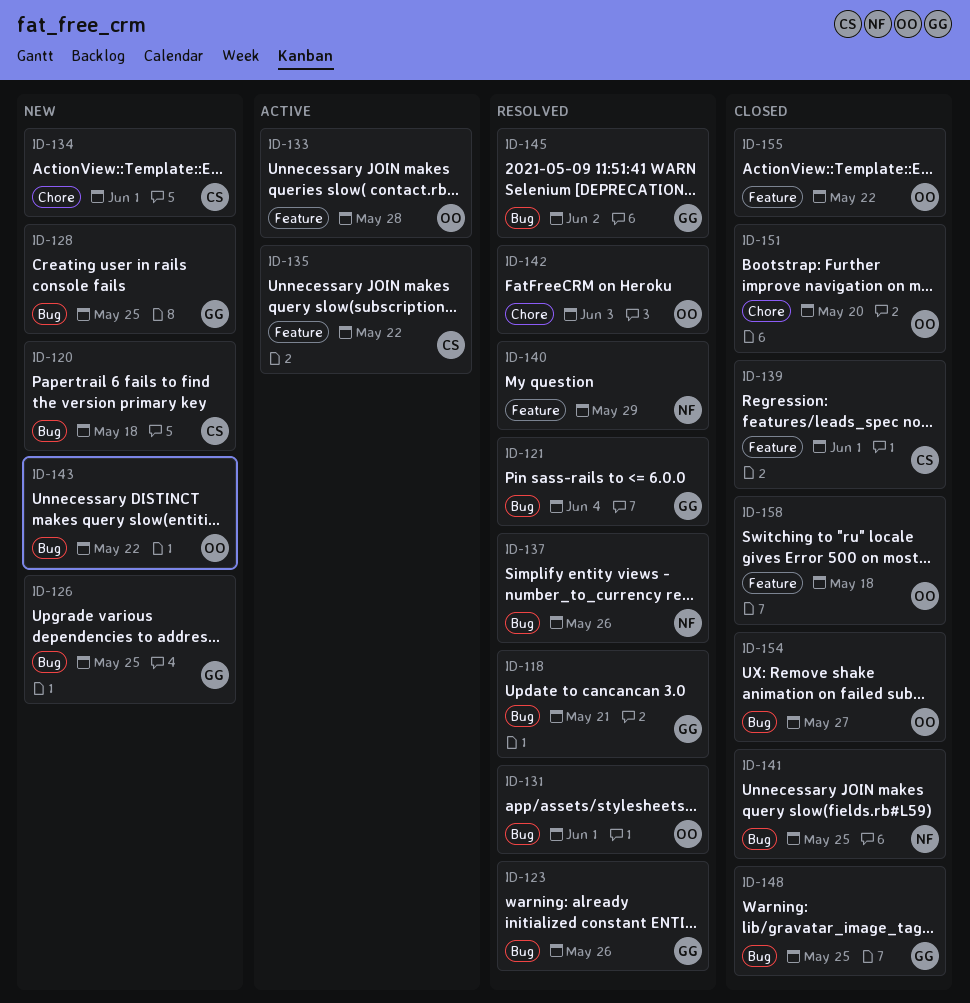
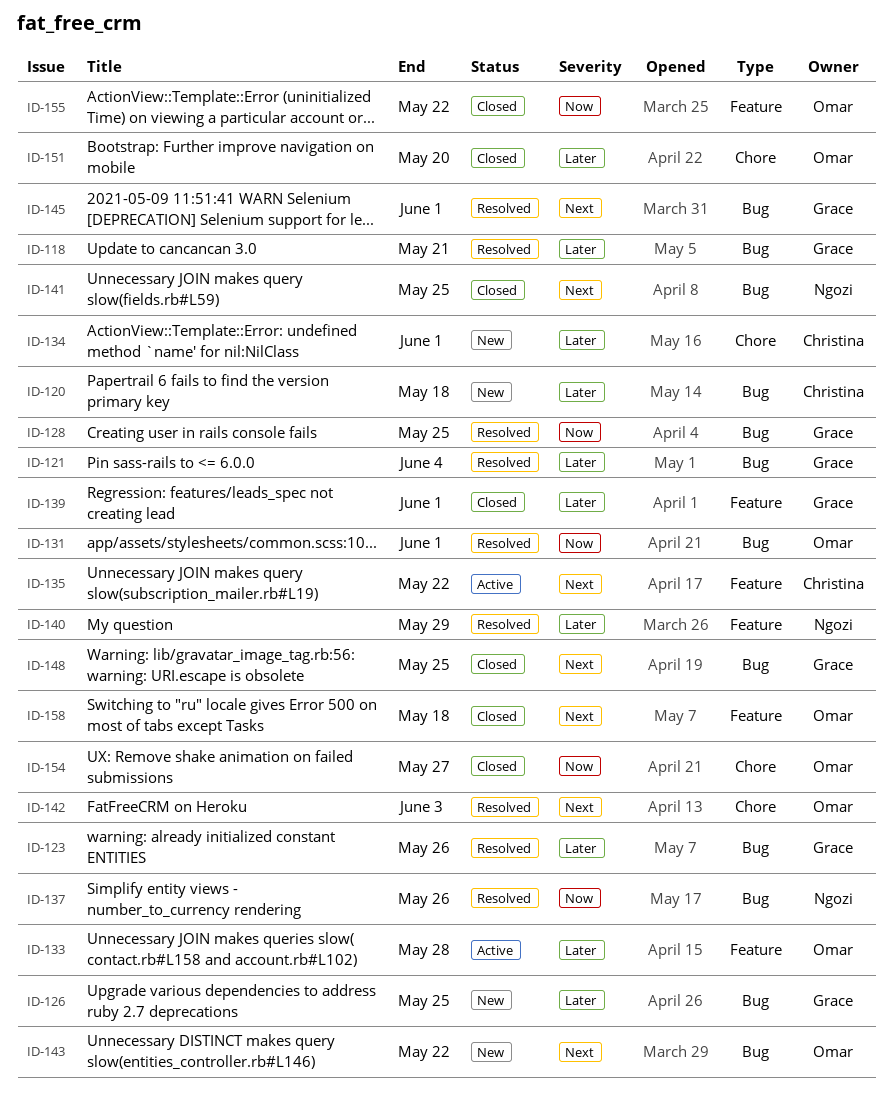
ID-128, status: New -> Resolved
ID-139, owner: Christina -> Grace
ID-145, due: Jun 2 -> Jun 1
ID-154, label: Bug -> Chore

